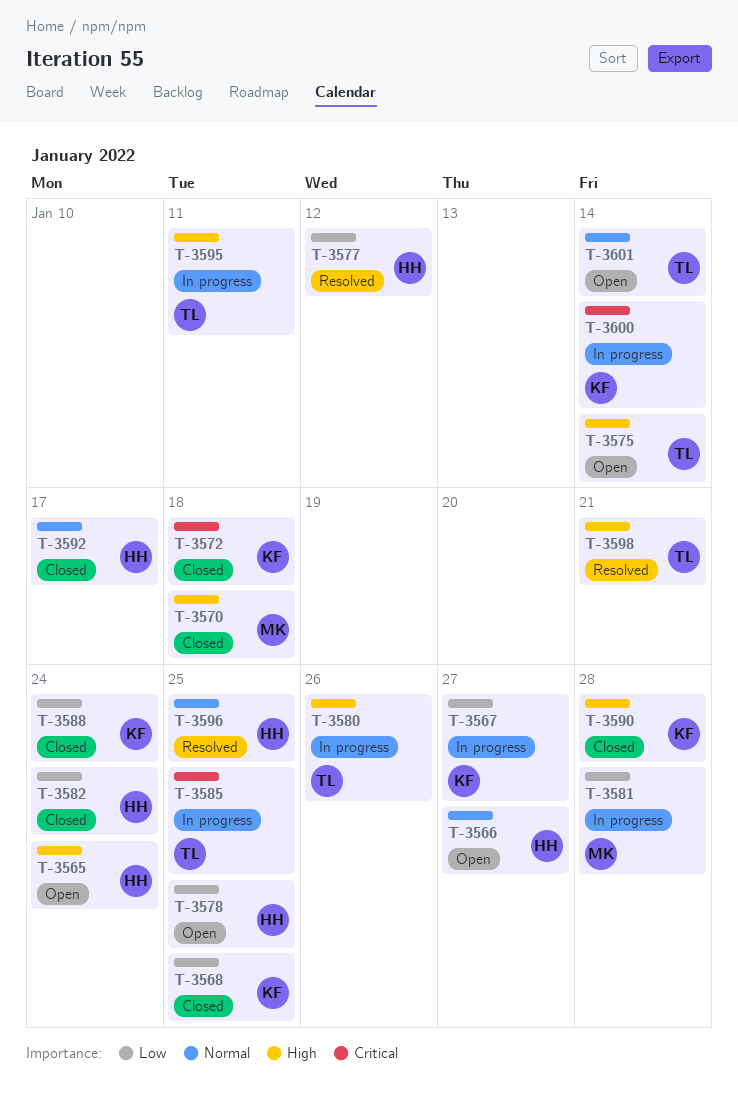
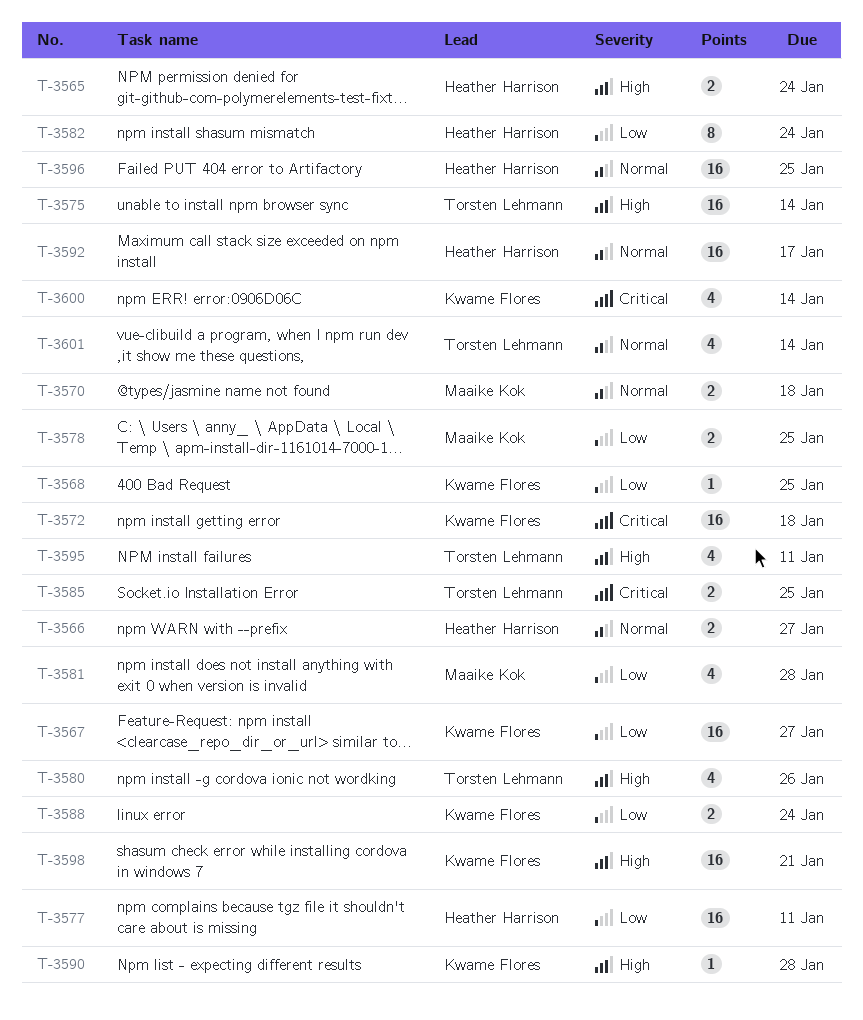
T-3570, priority: High -> Normal
T-3577, due: Jan 12 -> Jan 11
T-3578, owner: Heather Harrison -> Maaike Kok
T-3598, owner: Torsten Lehmann -> Kwame Flores

